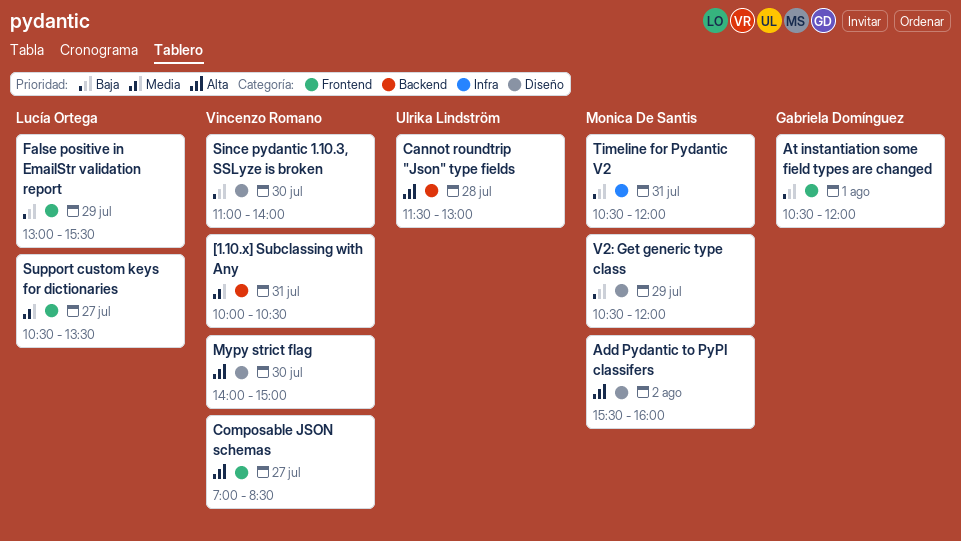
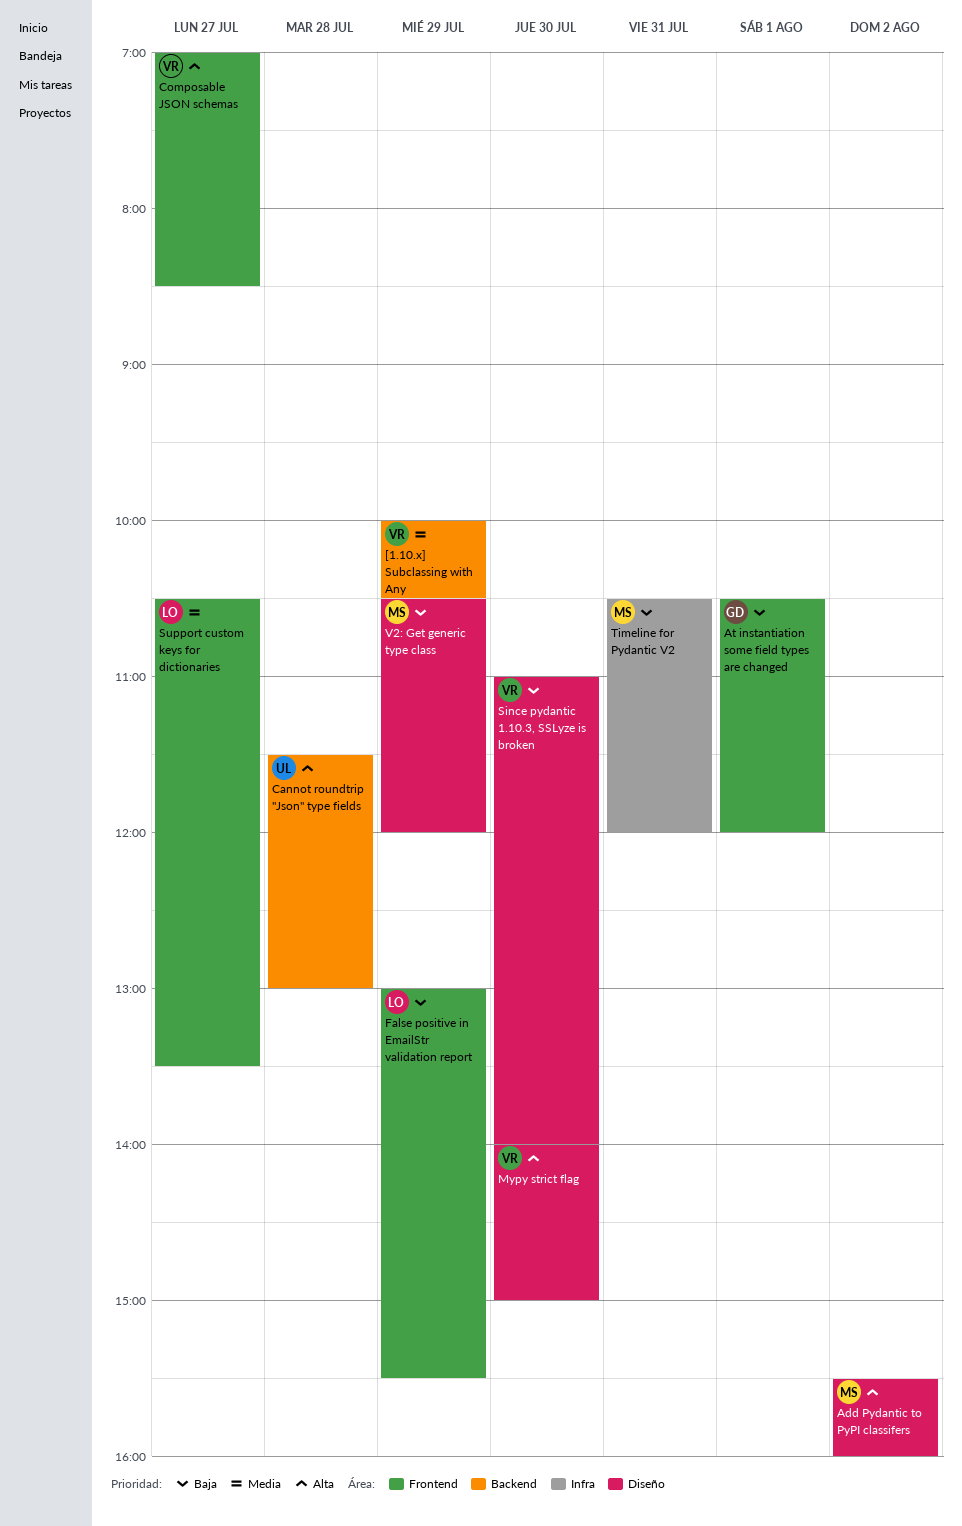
[1.10.x] Subclassing with Any, day: Jul 31 -> Jul 29

